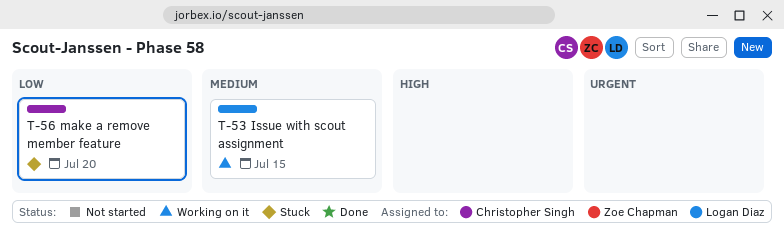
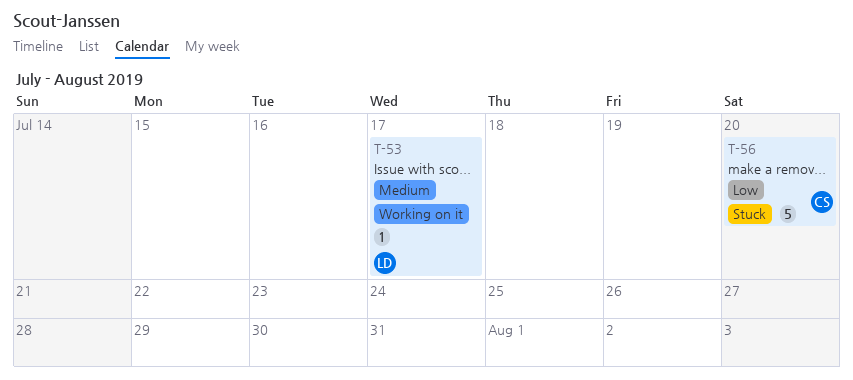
T-53, due: Jul 15 -> Jul 17

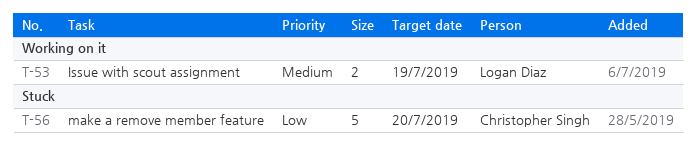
T-53, estimate: 1 -> 2
T-53, due: Jul 17 -> Jul 19

